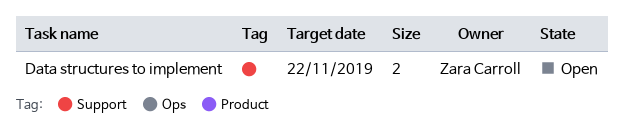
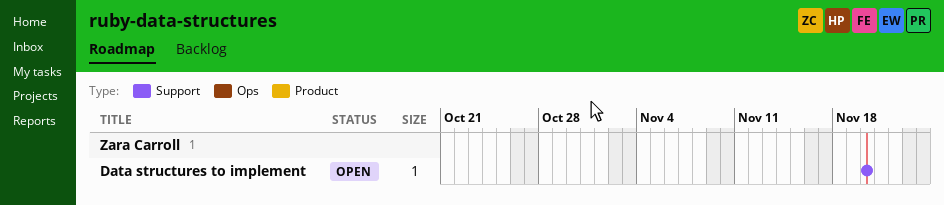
Data structures to implement, estimate: 2 -> 1
Data structures to implement, due: Nov 22 -> Nov 20

